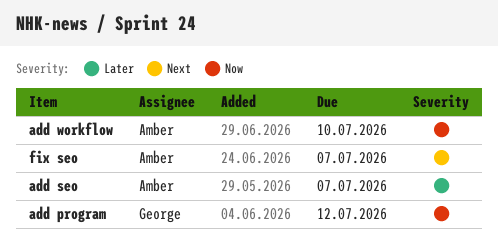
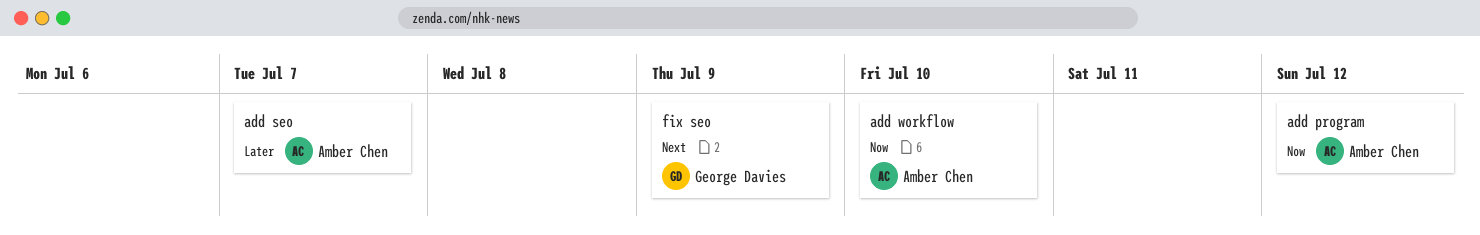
add program, owner: George Davies -> Amber Chen
fix seo, owner: Amber Chen -> George Davies
fix seo, due: Jul 7 -> Jul 9

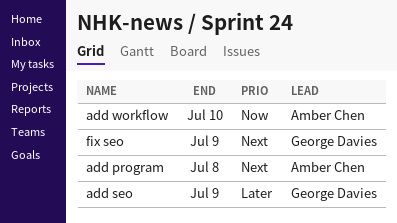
add program, priority: Now -> Next
add program, due: Jul 12 -> Jul 8
add seo, owner: Amber Chen -> George Davies
add seo, due: Jul 7 -> Jul 9

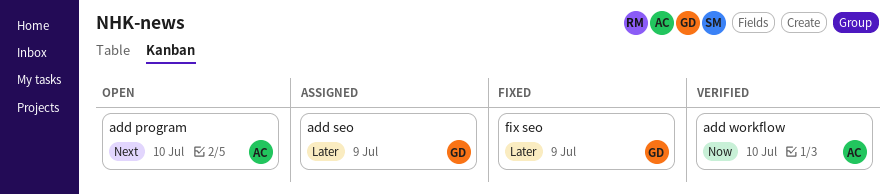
add program, due: Jul 8 -> Jul 10
fix seo, priority: Next -> Later

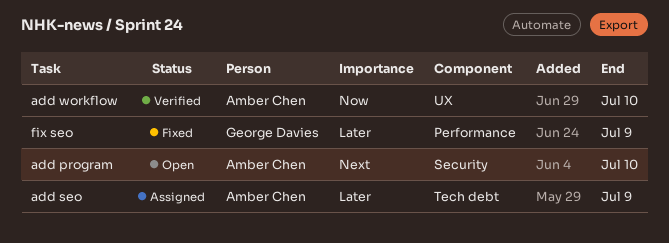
add seo, owner: George Davies -> Amber Chen

